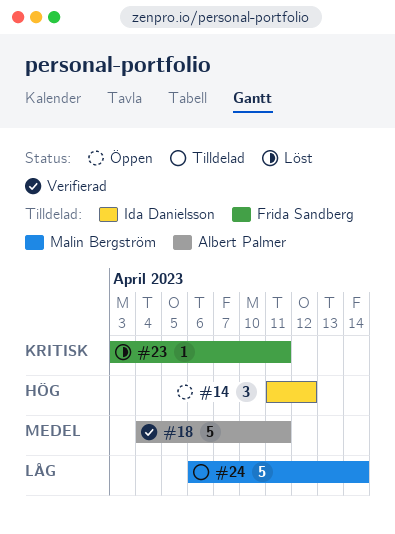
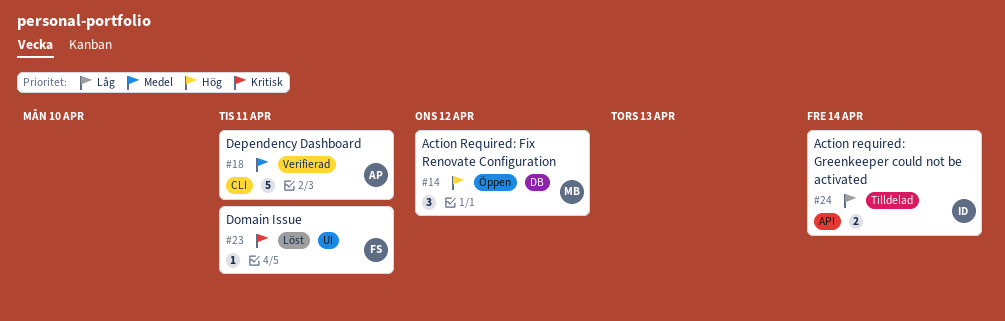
#14, owner: Ida Danielsson -> Malin Bergström
#24, owner: Malin Bergström -> Ida Danielsson
#24, estimate: 5 -> 2

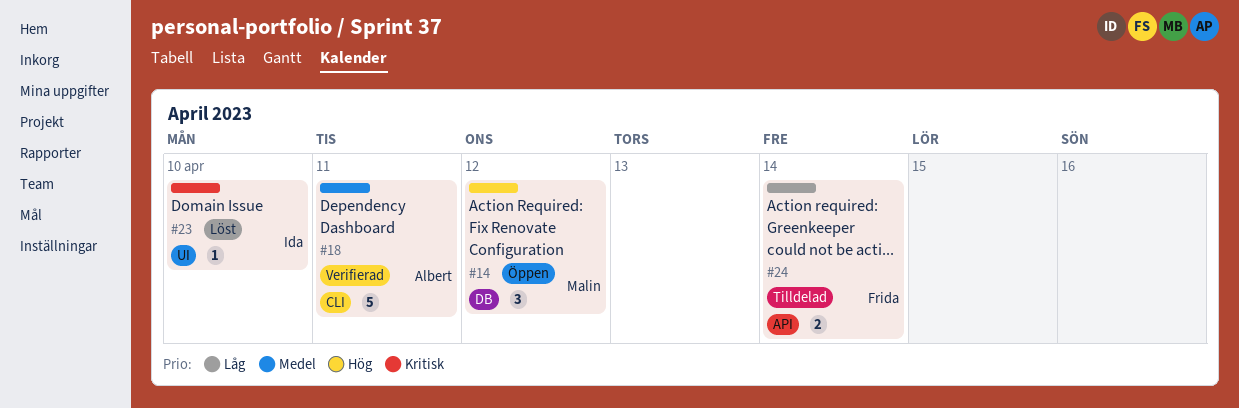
#23, owner: Frida -> Ida
#23, due: Apr 11 -> Apr 10
#24, owner: Ida -> Frida

